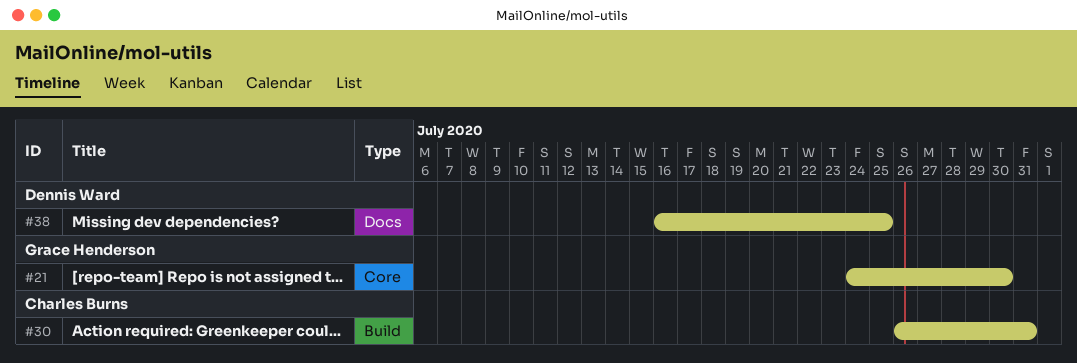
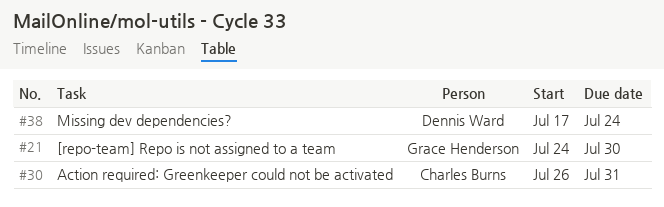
#38, start: Jul 16 -> Jul 17
#38, due: Jul 25 -> Jul 24

